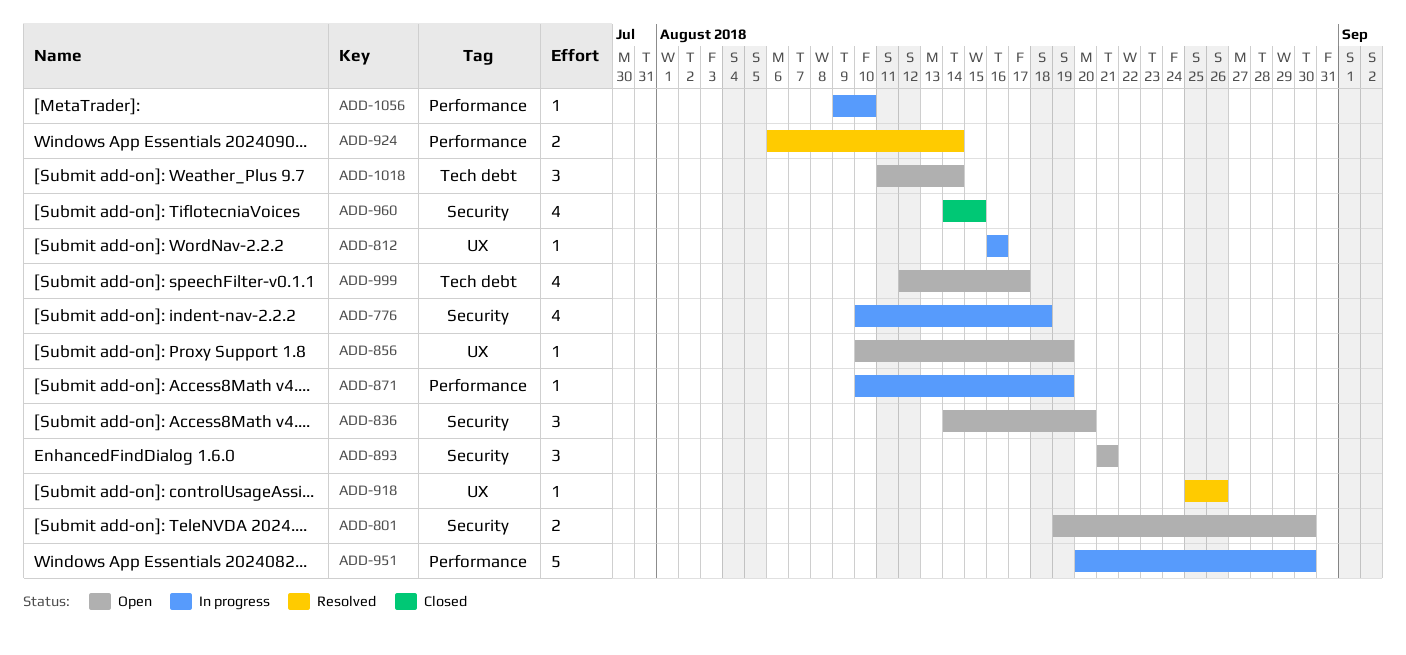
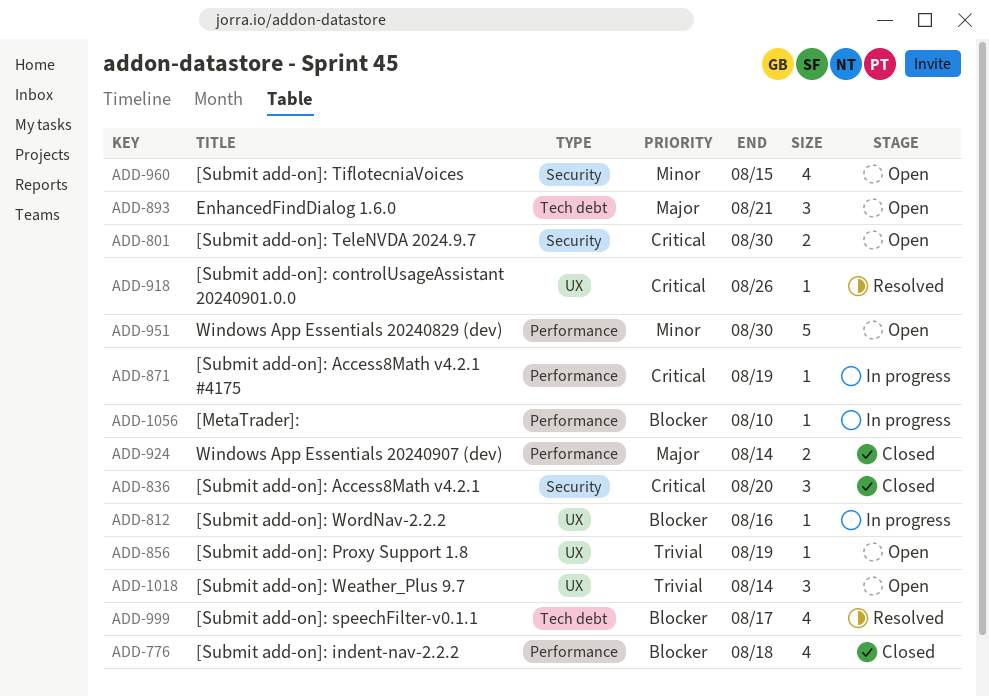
ADD-776, status: In progress -> Closed
ADD-776, label: Security -> Performance
ADD-836, status: Open -> Closed
ADD-893, label: Security -> Tech debt
ADD-924, status: Resolved -> Closed
ADD-951, status: In progress -> Open
ADD-960, status: Closed -> Open
ADD-999, status: Open -> Resolved
ADD-1018, label: Tech debt -> UX

